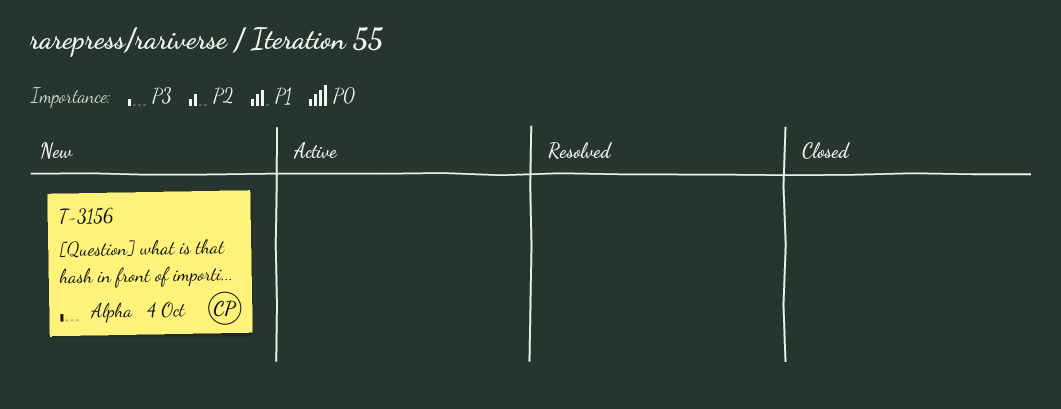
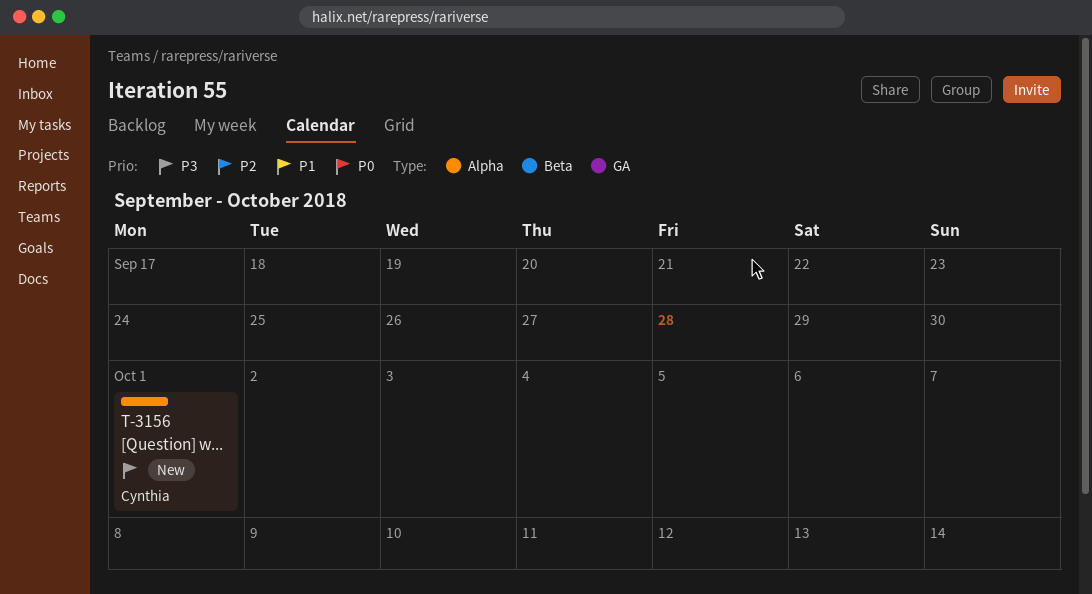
T-3156, due: Oct 4 -> Oct 1

